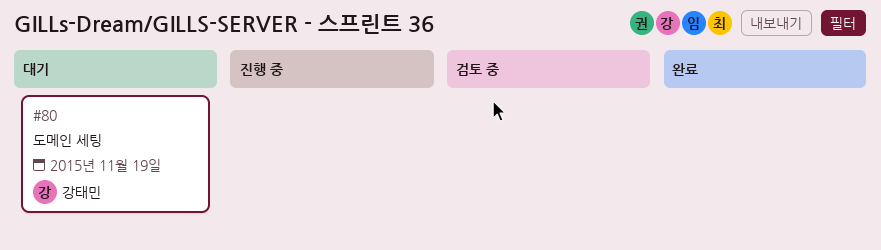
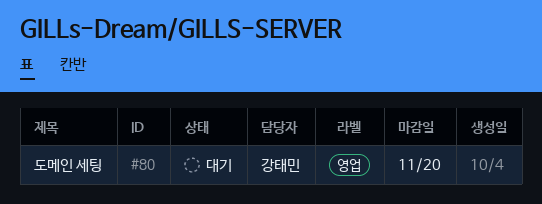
#80, due: Nov 19 -> Nov 20

